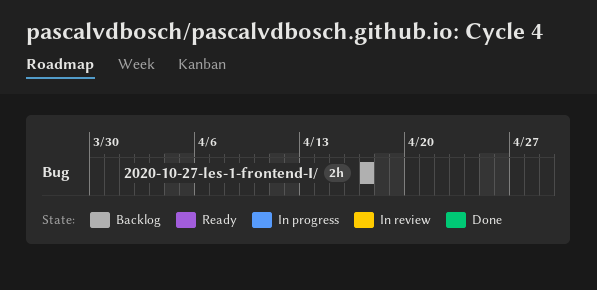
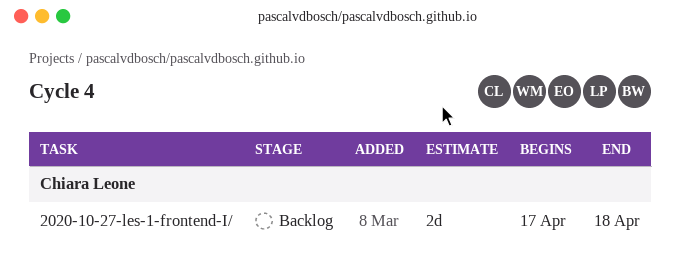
2020-10-27-les-1-frontend-I/, estimate: 2h -> 2d
2020-10-27-les-1-frontend-I/, due: Apr 17 -> Apr 18

